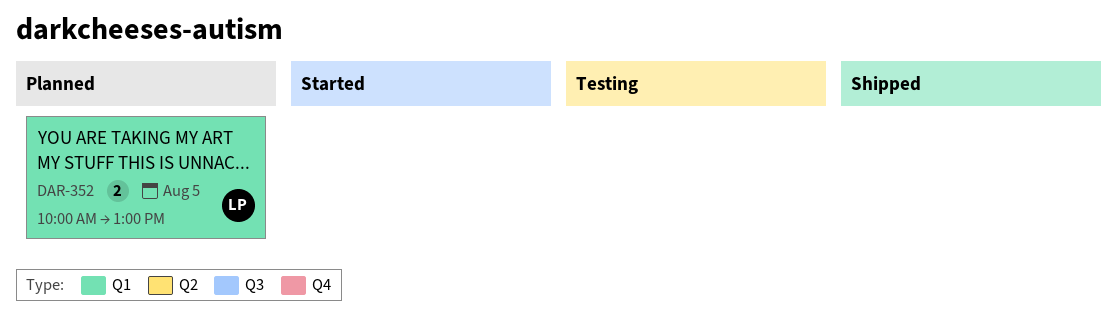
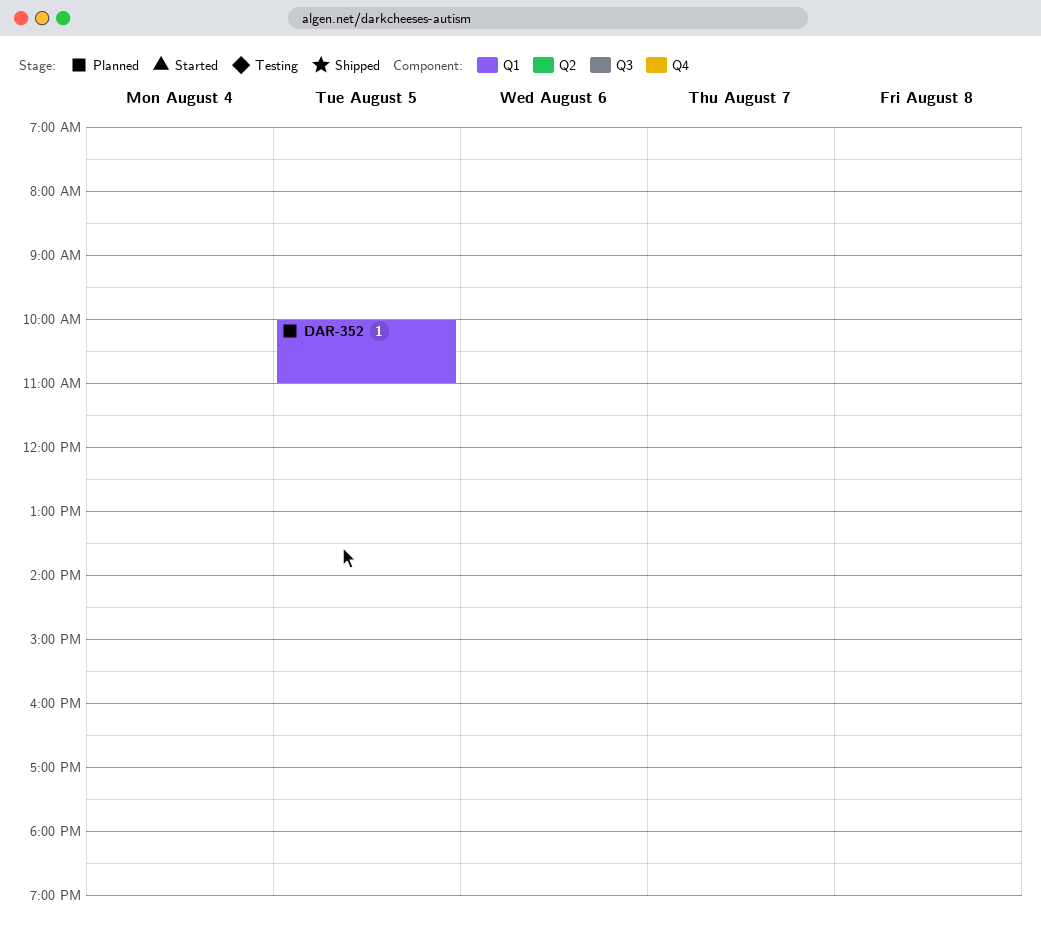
DAR-352, estimate: 2 -> 1
DAR-352, ends: 13:00 -> 11:00

